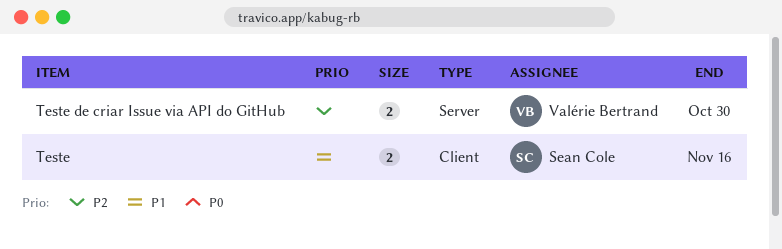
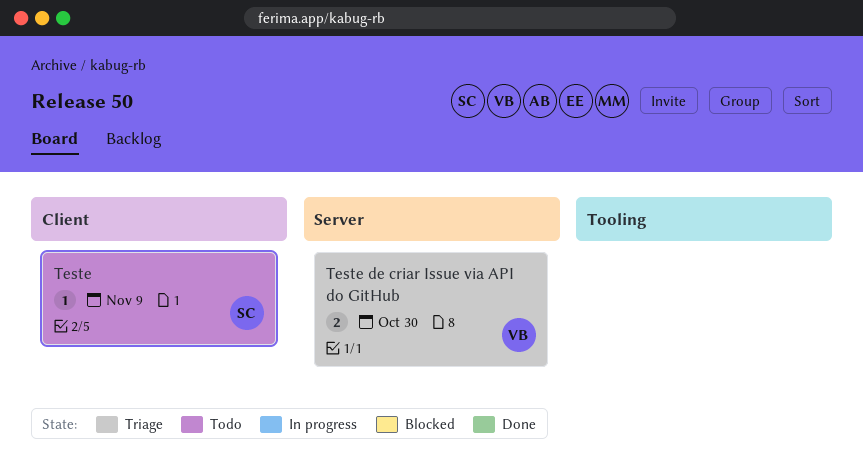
Teste, estimate: 2 -> 1
Teste, due: Nov 16 -> Nov 9

